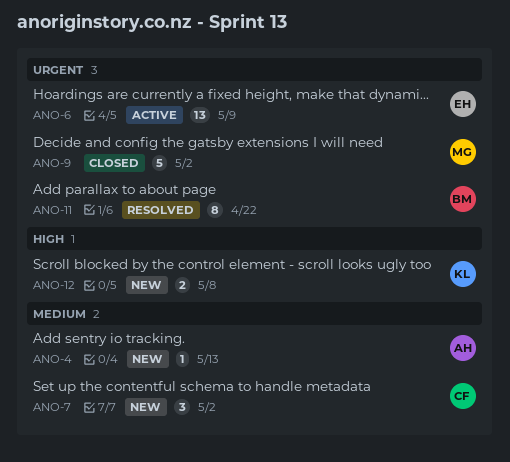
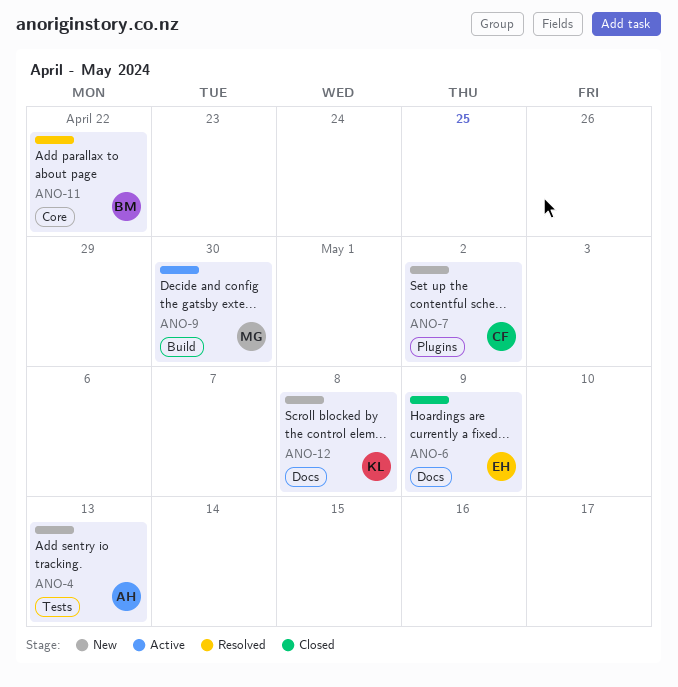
ANO-6, status: Active -> Closed
ANO-9, status: Closed -> Active
ANO-9, due: May 2 -> Apr 30

